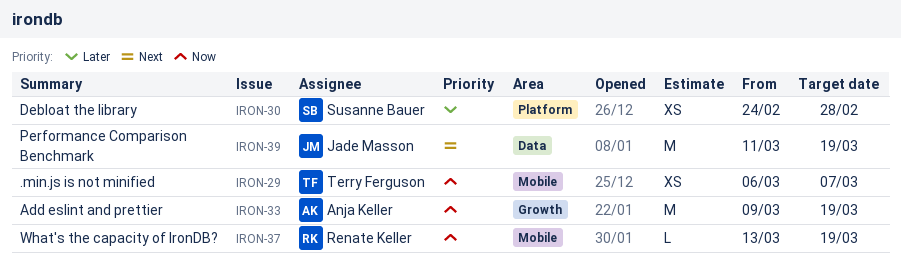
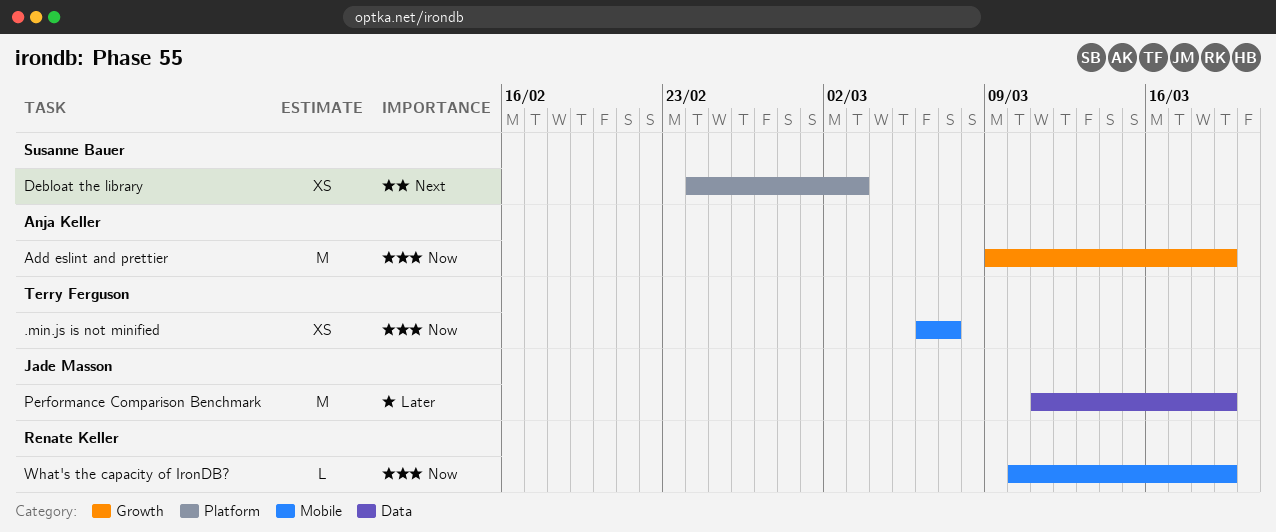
Debloat the library, priority: Later -> Next
Debloat the library, due: Feb 28 -> Mar 3
Performance Comparison Benchmark, priority: Next -> Later
What's the capacity of IronDB?, start: Mar 13 -> Mar 10

